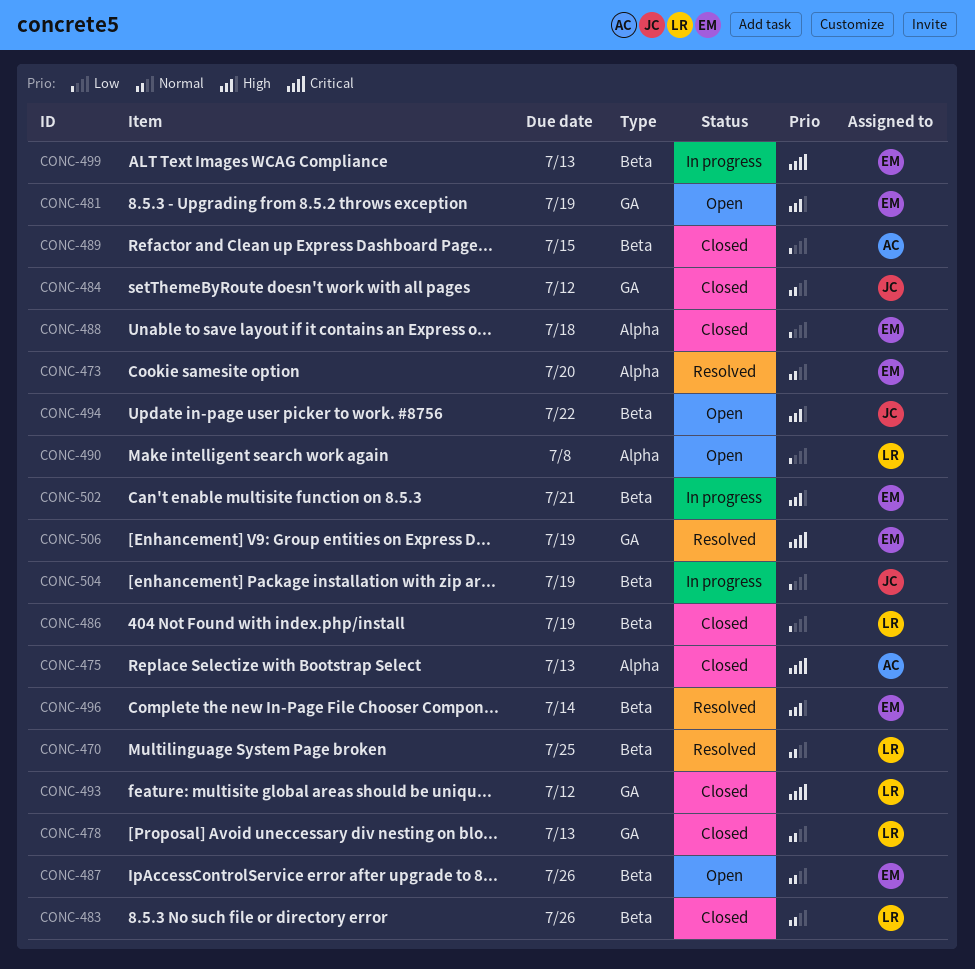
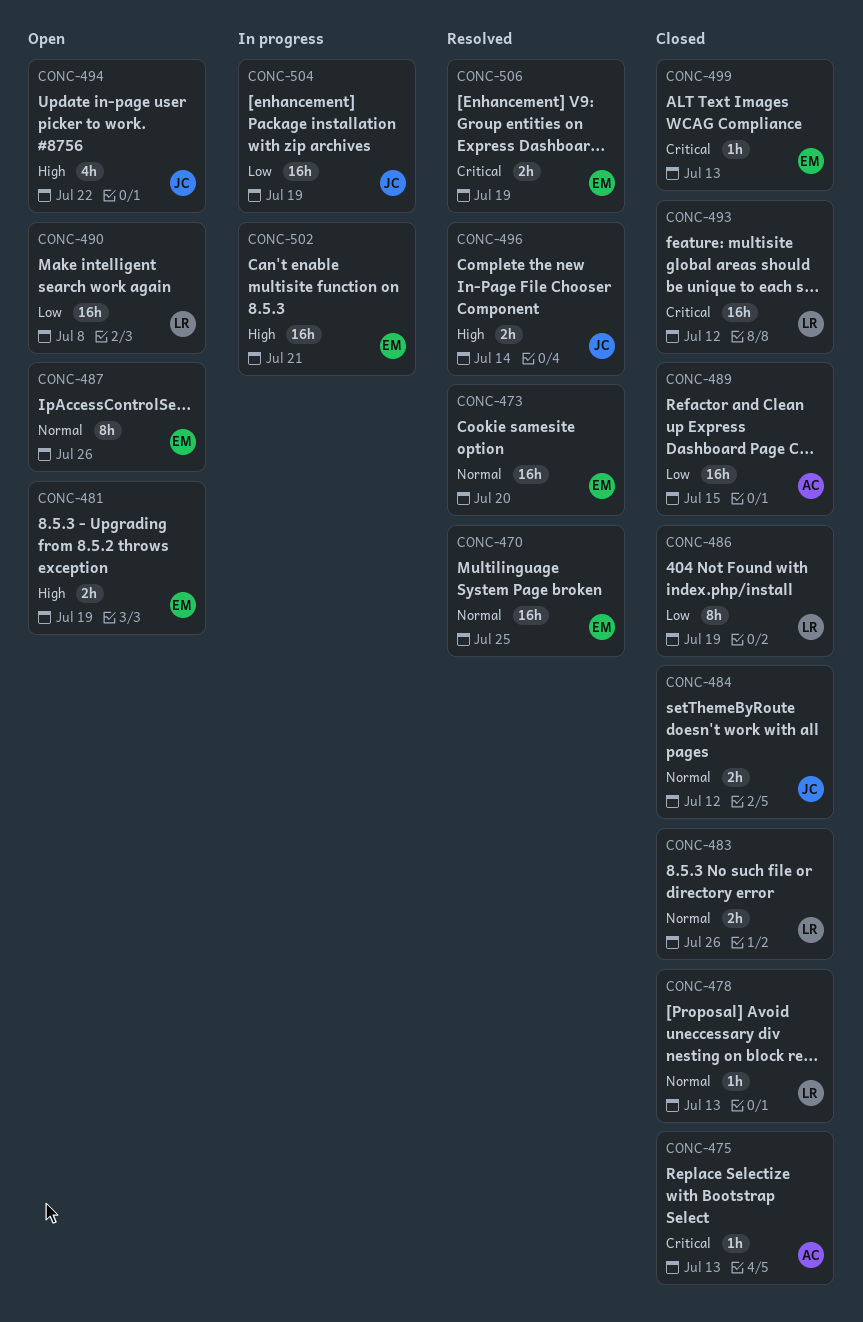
CONC-470, owner: LR -> EM
CONC-488: present -> none
CONC-496, owner: EM -> JC
CONC-499, status: In progress -> Closed

